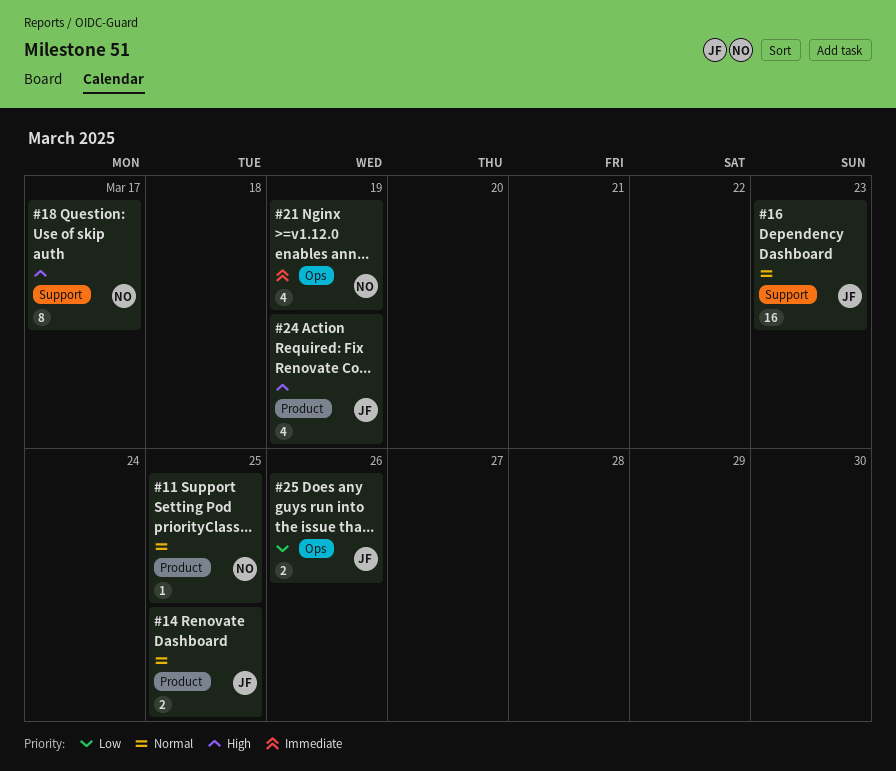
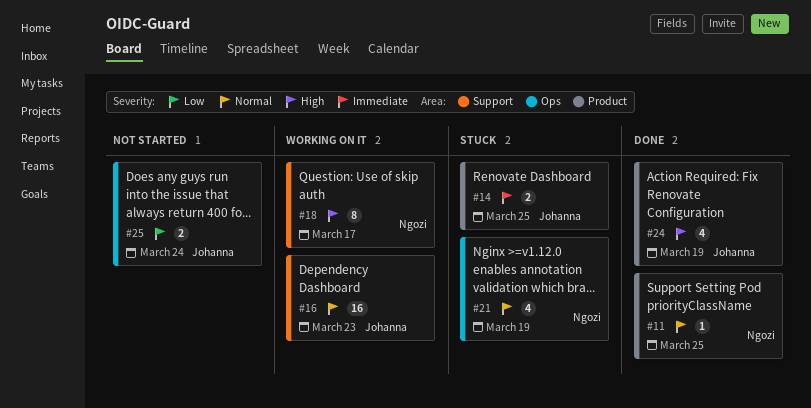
#14, priority: Normal -> Immediate
#21, priority: Immediate -> Normal
#25, due: Mar 26 -> Mar 24

